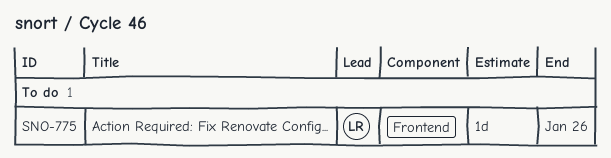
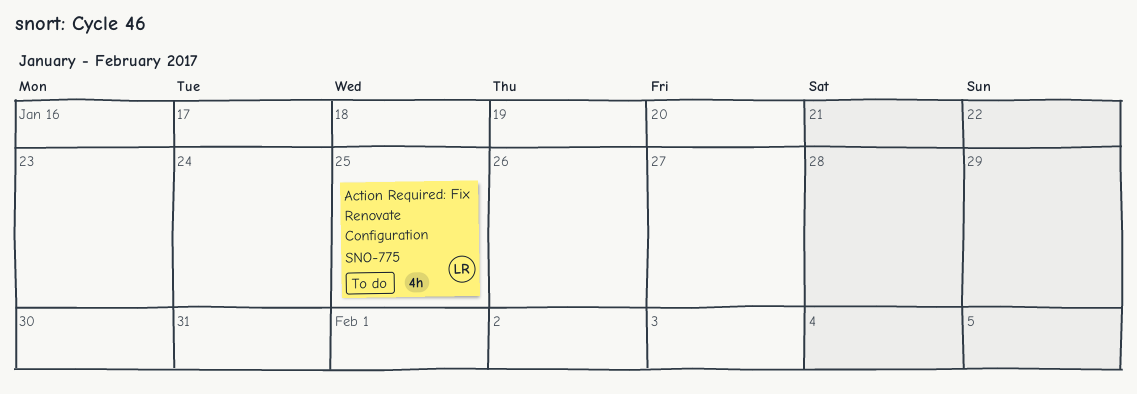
SNO-775, estimate: 1d -> 4h
SNO-775, due: Jan 26 -> Jan 25

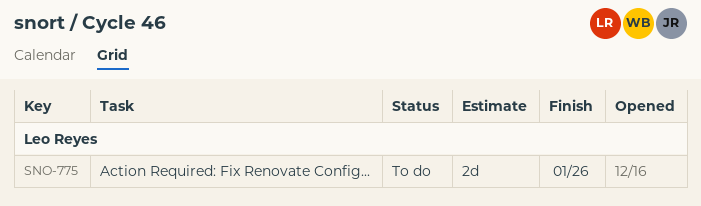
SNO-775, estimate: 4h -> 2d
SNO-775, due: Jan 25 -> Jan 26

